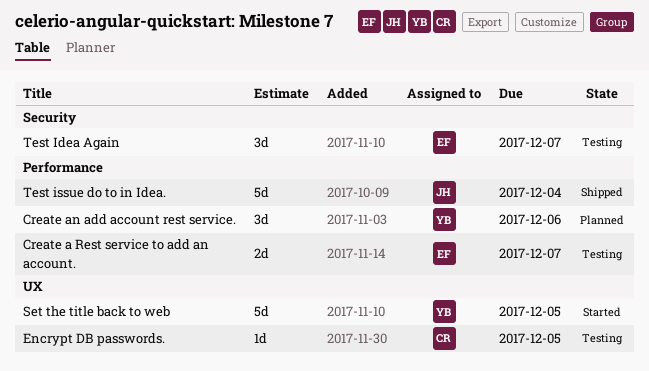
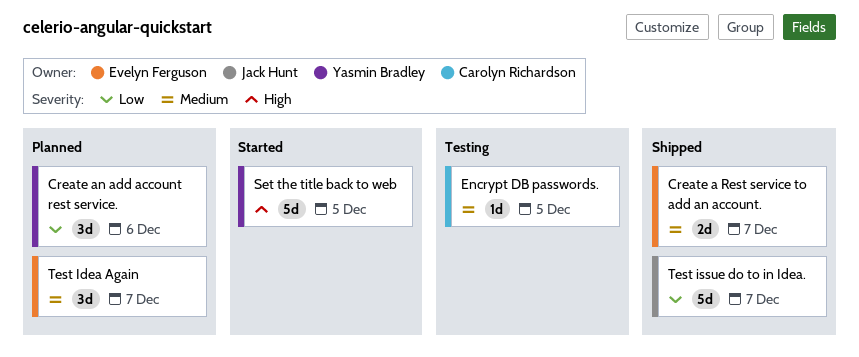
Create a Rest service to add an account., status: Testing -> Shipped
Test Idea Again, status: Testing -> Planned
Test issue do to in Idea., due: Dec 4 -> Dec 7

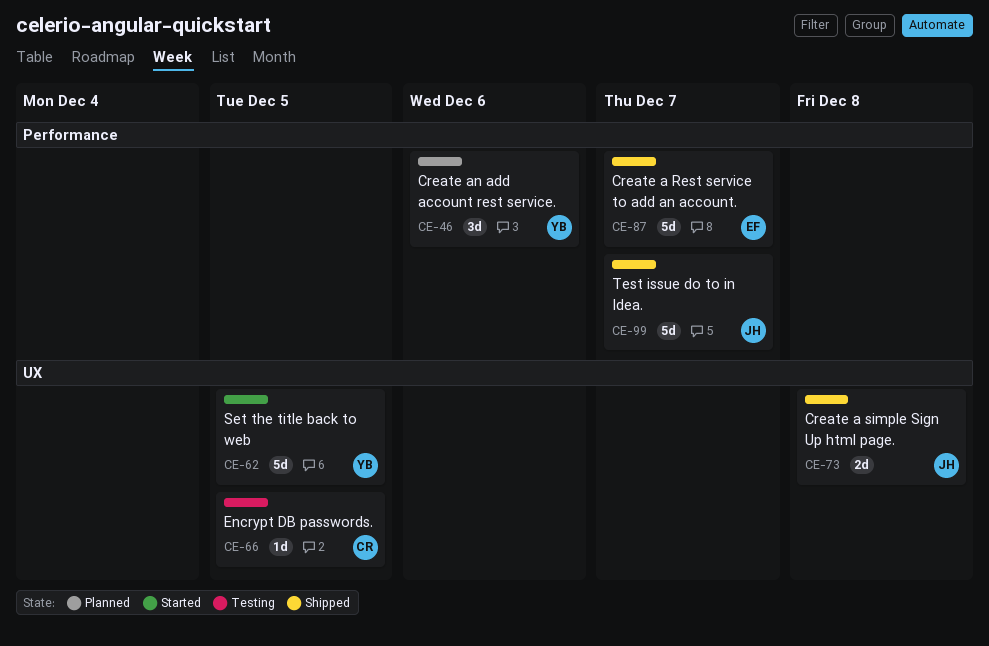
Create a Rest service to add an account., estimate: 2d -> 5d
Create a simple Sign Up html page.: none -> present
Test Idea Again: present -> none

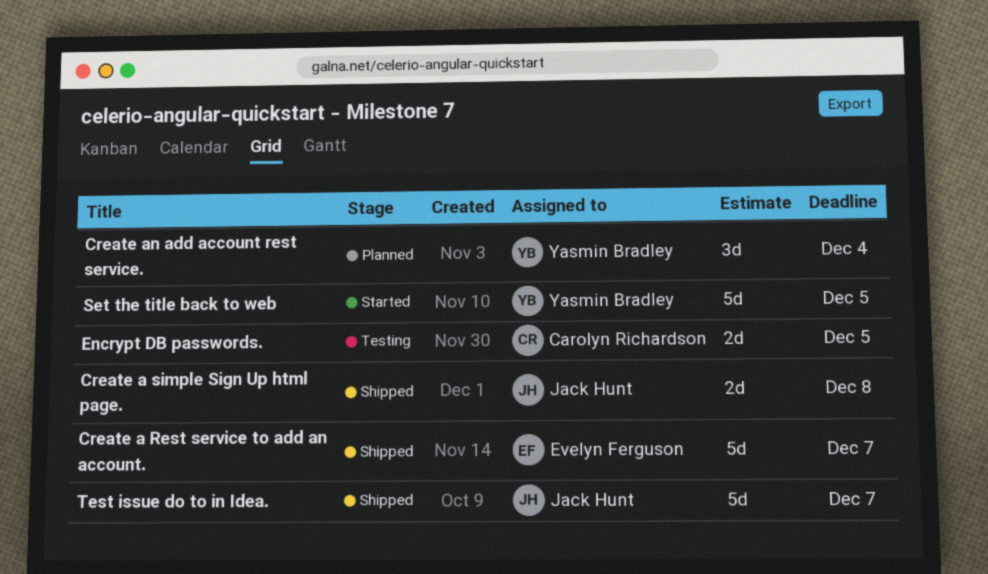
Create an add account rest service., due: Dec 6 -> Dec 4
Encrypt DB passwords., estimate: 1d -> 2d

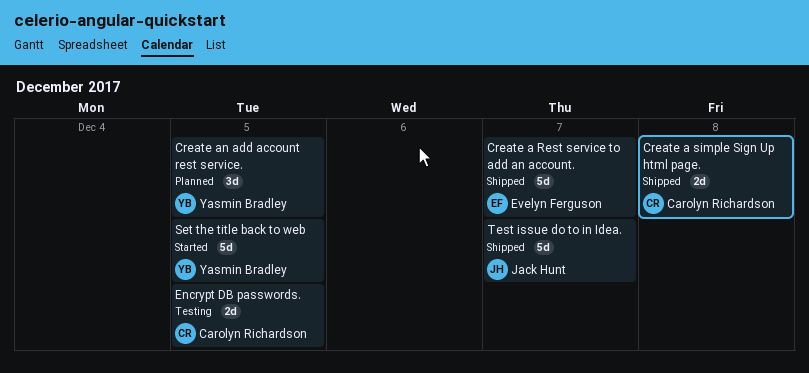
Create a simple Sign Up html page., owner: Jack Hunt -> Carolyn Richardson
Create an add account rest service., due: Dec 4 -> Dec 5

